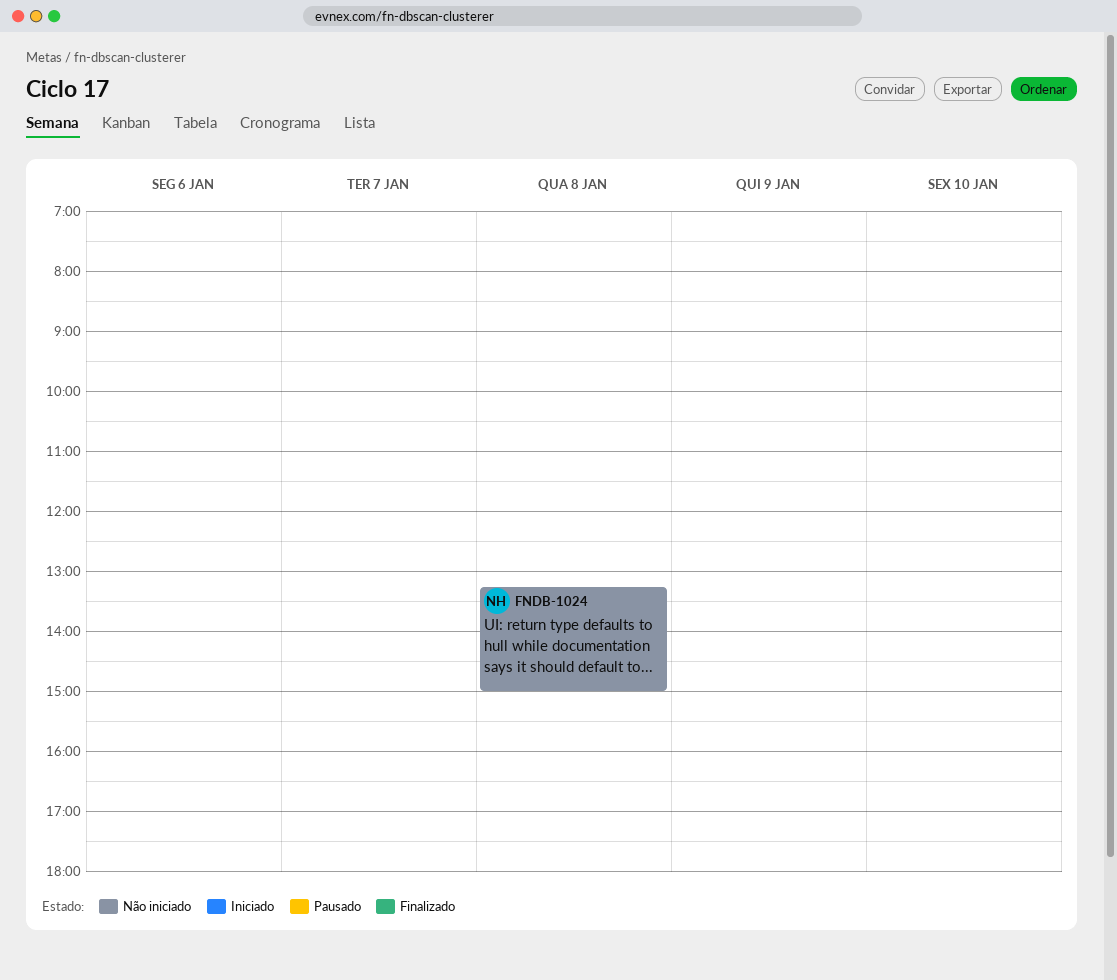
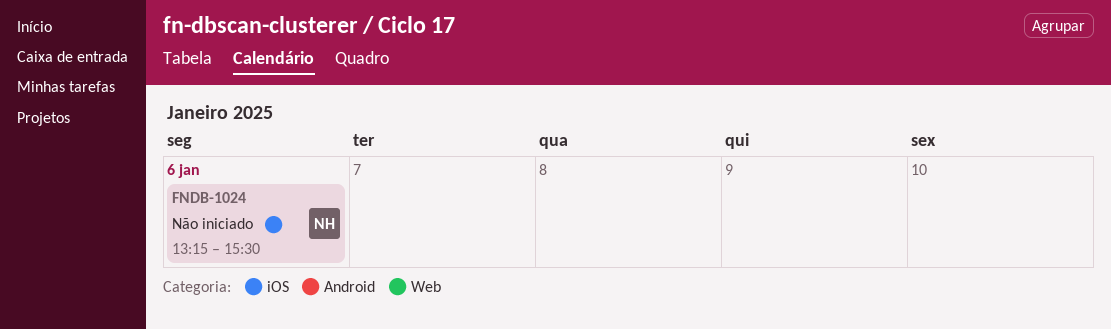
FNDB-1024, day: Jan 8 -> Jan 6
FNDB-1024, ends: 15:00 -> 15:30

